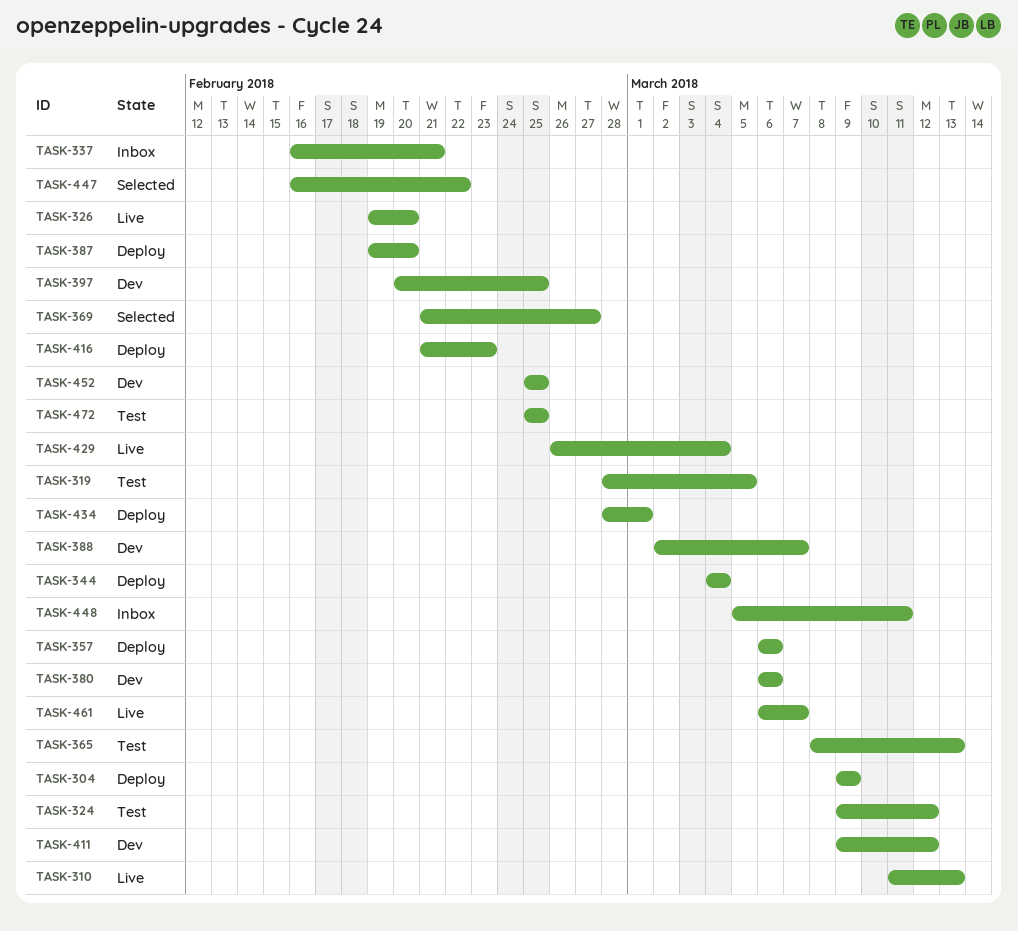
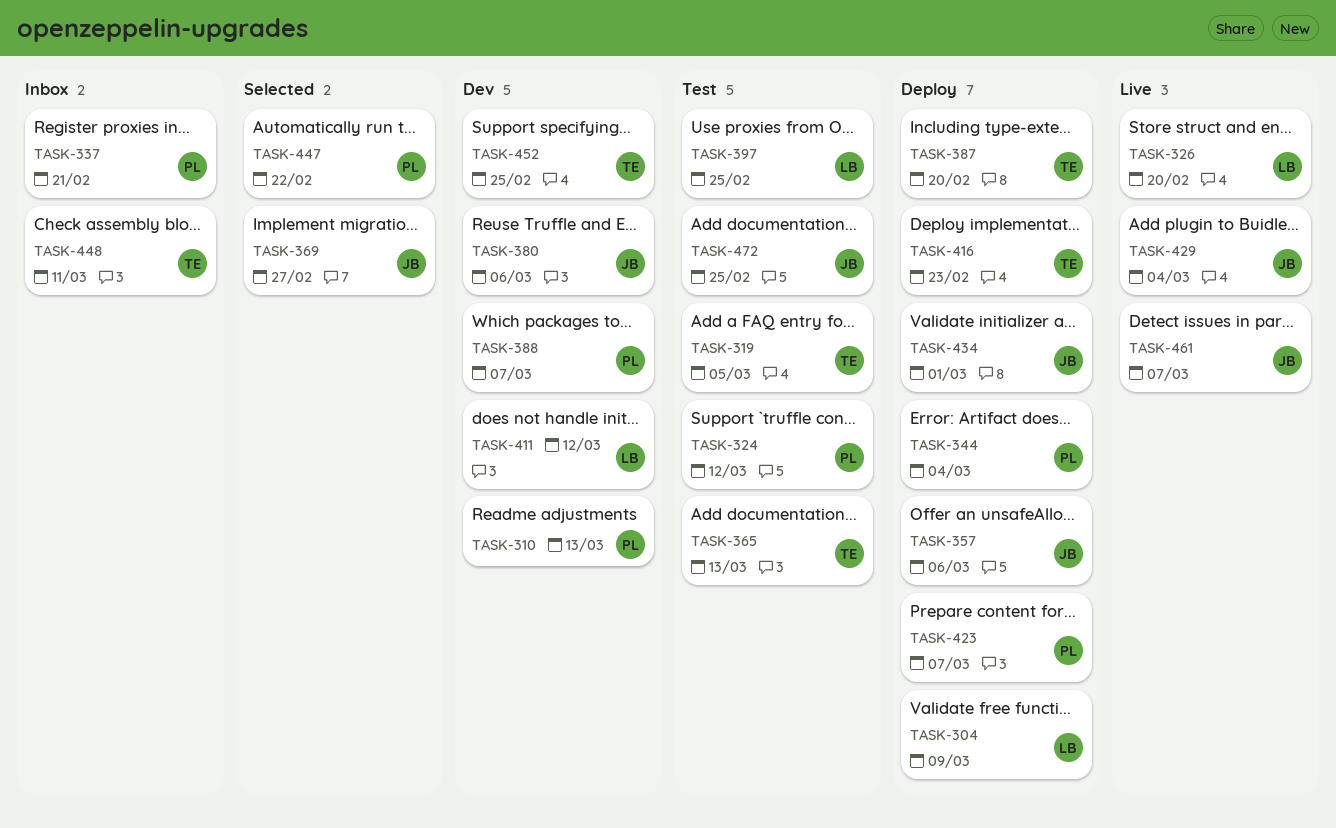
TASK-310, status: Live -> Dev
TASK-397, status: Dev -> Test
TASK-423: none -> present

